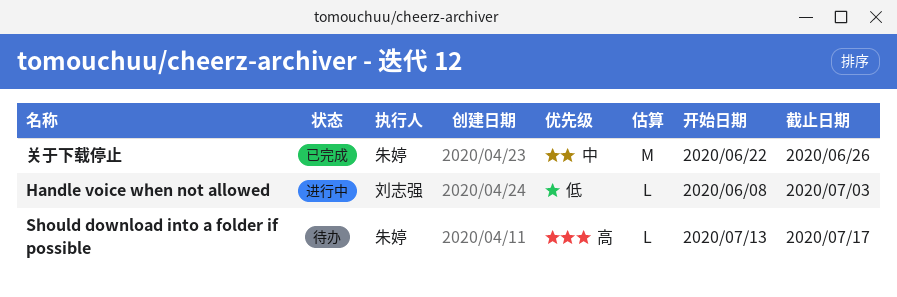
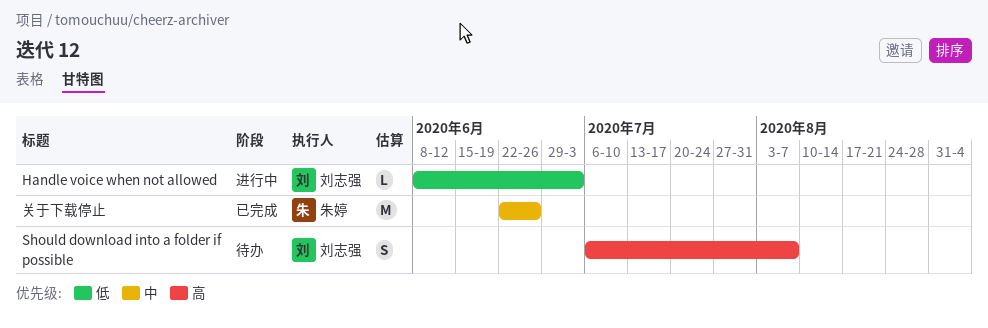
Should download into a folder if possible, owner: 朱婷 -> 刘志强
Should download into a folder if possible, estimate: L -> S
Should download into a folder if possible, start: Jul 13 -> Jul 6
Should download into a folder if possible, due: Jul 17 -> Aug 7

